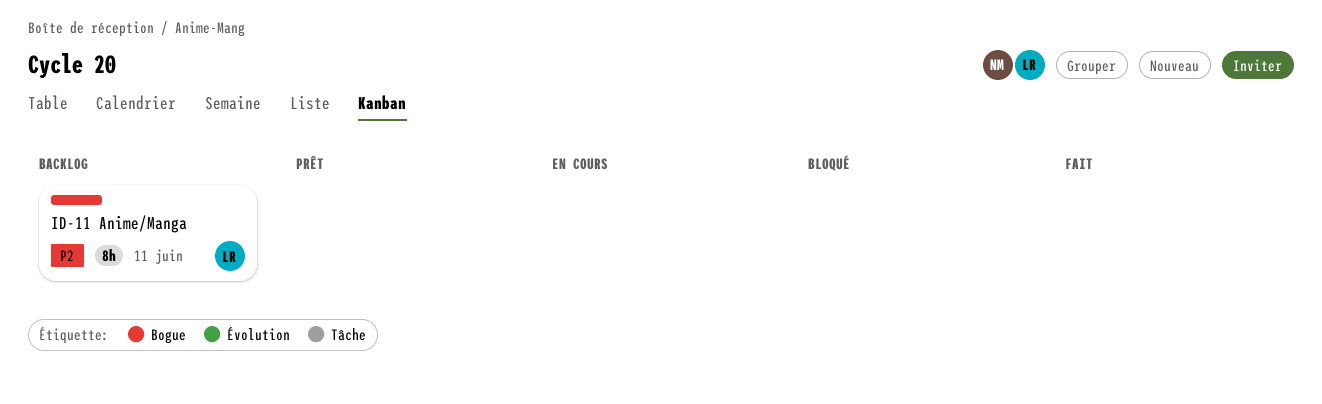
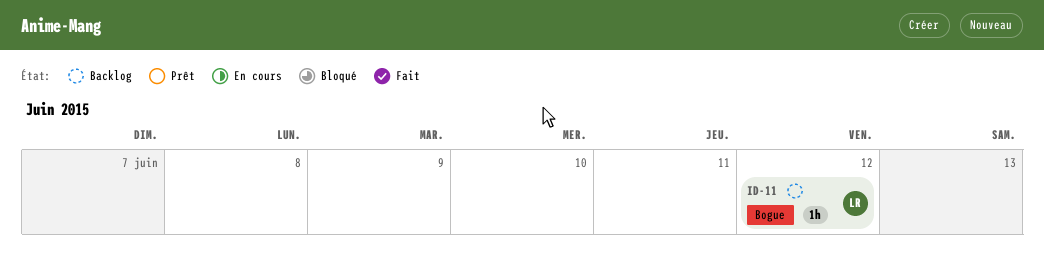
ID-11, estimate: 8h -> 1h
ID-11, due: Jun 11 -> Jun 12

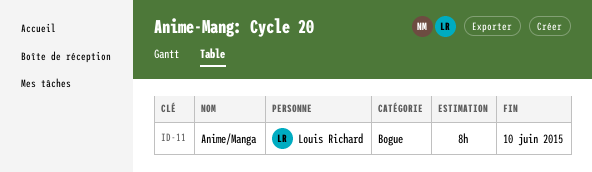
ID-11, estimate: 1h -> 8h
ID-11, due: Jun 12 -> Jun 10

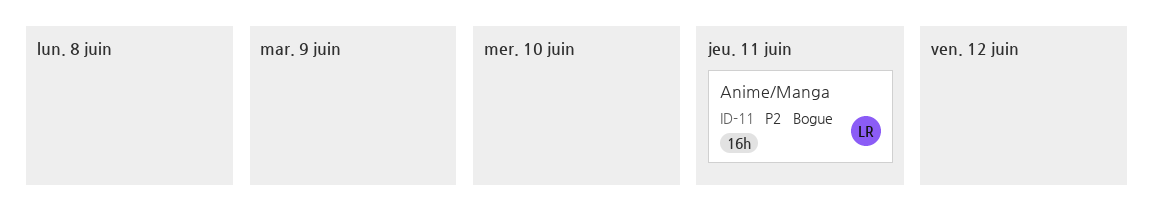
ID-11, estimate: 8h -> 16h
ID-11, due: Jun 10 -> Jun 11

